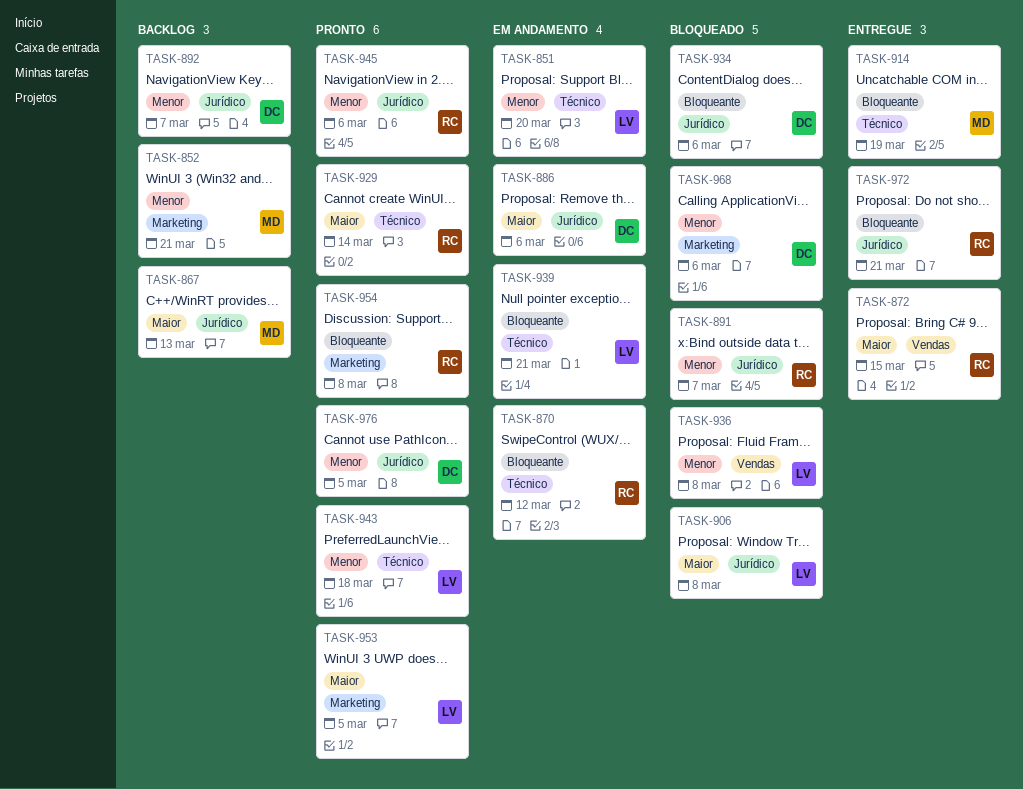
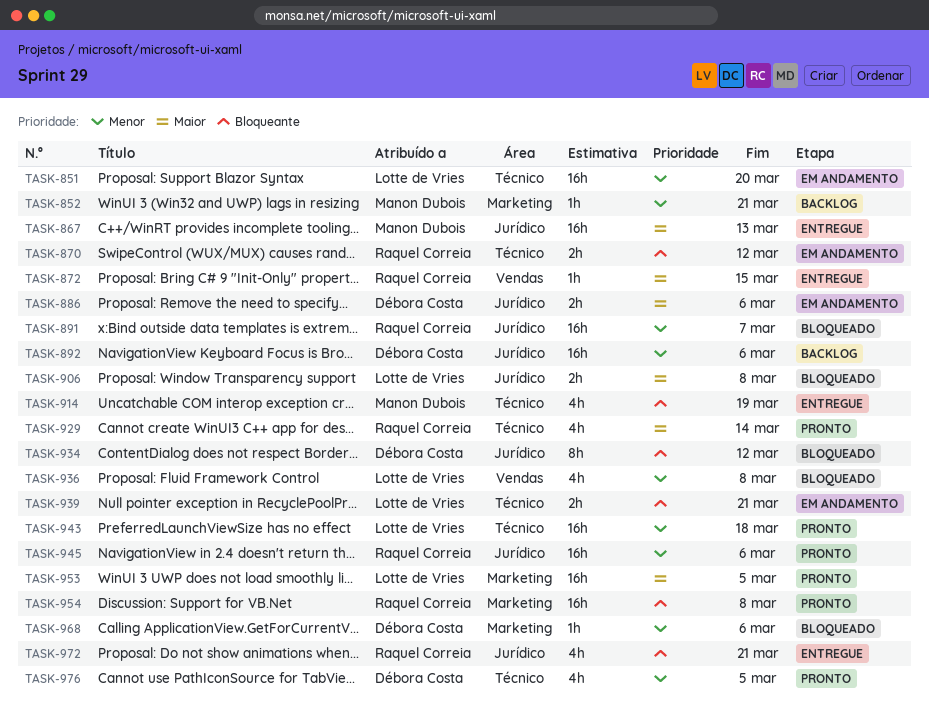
TASK-867, status: Backlog -> Entregue
TASK-892, due: Mar 7 -> Mar 6
TASK-934, due: Mar 6 -> Mar 12
TASK-976, label: Jurídico -> Técnico

